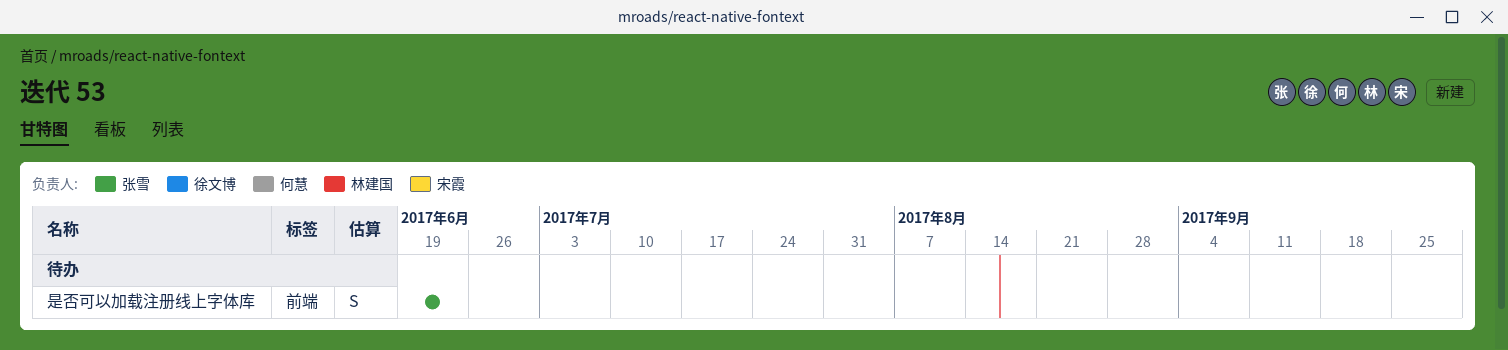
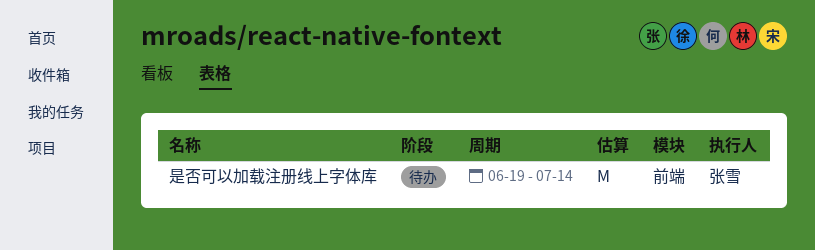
是否可以加载注册线上字体库, estimate: S -> M
是否可以加载注册线上字体库, due: Jun 23 -> Jul 14

